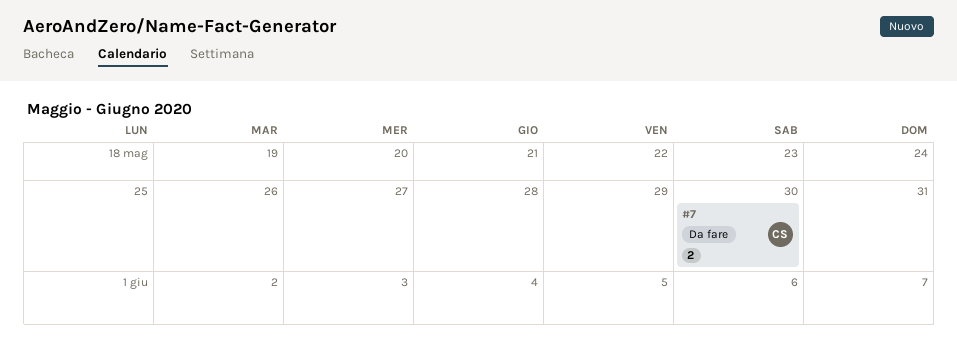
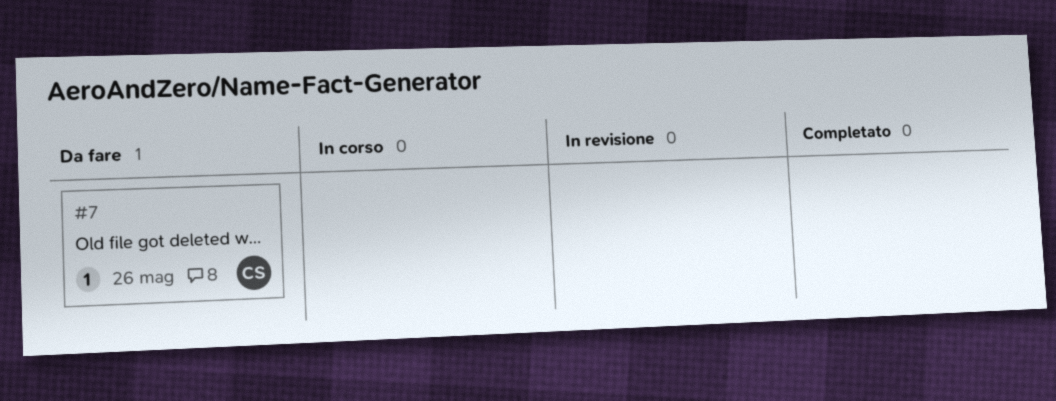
#7, estimate: 2 -> 1
#7, due: May 30 -> May 26

